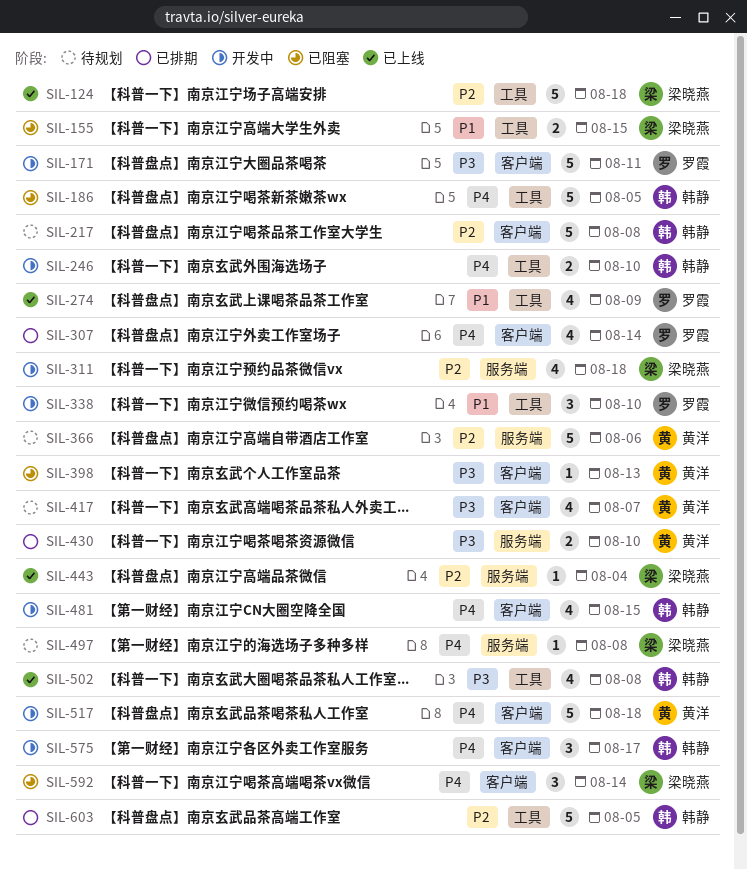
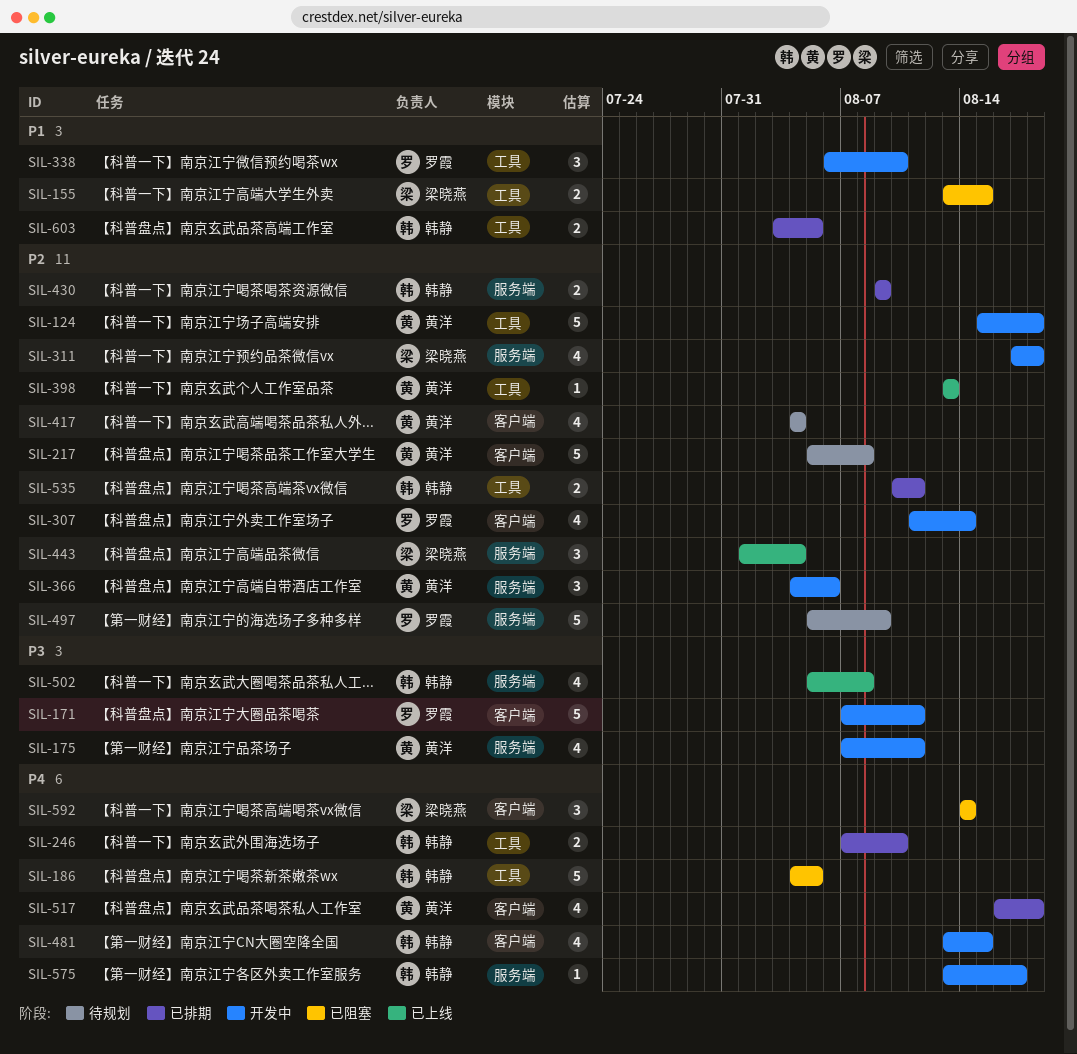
SIL-124, status: 已上线 -> 开发中
SIL-124, owner: 梁晓燕 -> 黄洋
SIL-175: none -> present
SIL-217, owner: 韩静 -> 黄洋
SIL-246, status: 开发中 -> 已排期
SIL-274: present -> none
SIL-307, status: 已排期 -> 开发中
SIL-307, priority: P4 -> P2
SIL-366, status: 待规划 -> 开发中
SIL-366, estimate: 5 -> 3
SIL-398, status: 已阻塞 -> 已上线
SIL-398, priority: P3 -> P2
SIL-398, label: 客户端 -> 工具
SIL-417, priority: P3 -> P2
SIL-417, due: Aug 7 -> Aug 4
SIL-430, owner: 黄洋 -> 韩静
SIL-430, priority: P3 -> P2
SIL-430, due: Aug 10 -> Aug 9
SIL-443, estimate: 1 -> 3
SIL-497, owner: 梁晓燕 -> 罗霞
SIL-497, priority: P4 -> P2
SIL-497, estimate: 1 -> 5
SIL-497, due: Aug 8 -> Aug 9
SIL-502, label: 工具 -> 服务端
SIL-517, status: 开发中 -> 已排期
SIL-517, estimate: 5 -> 4
SIL-535: none -> present
SIL-575, label: 客户端 -> 服务端
SIL-575, estimate: 3 -> 1
SIL-603, priority: P2 -> P1
SIL-603, estimate: 5 -> 2

